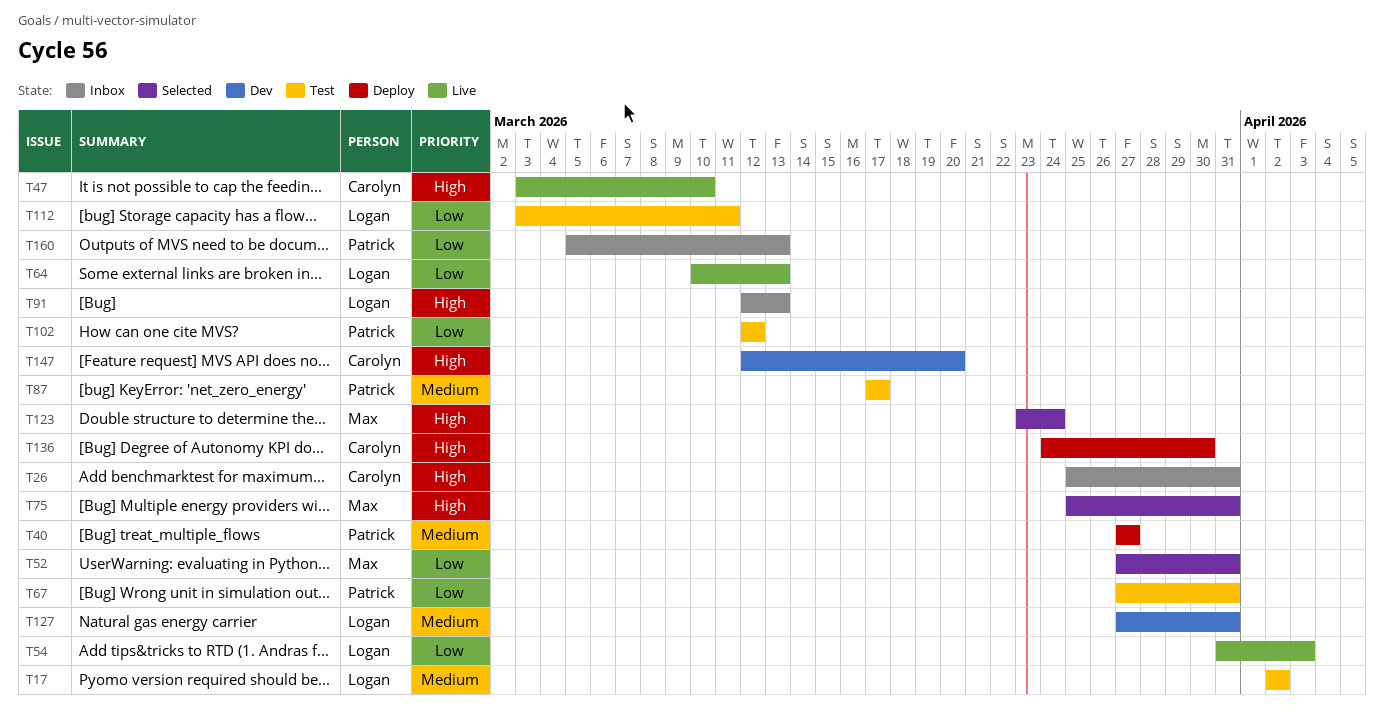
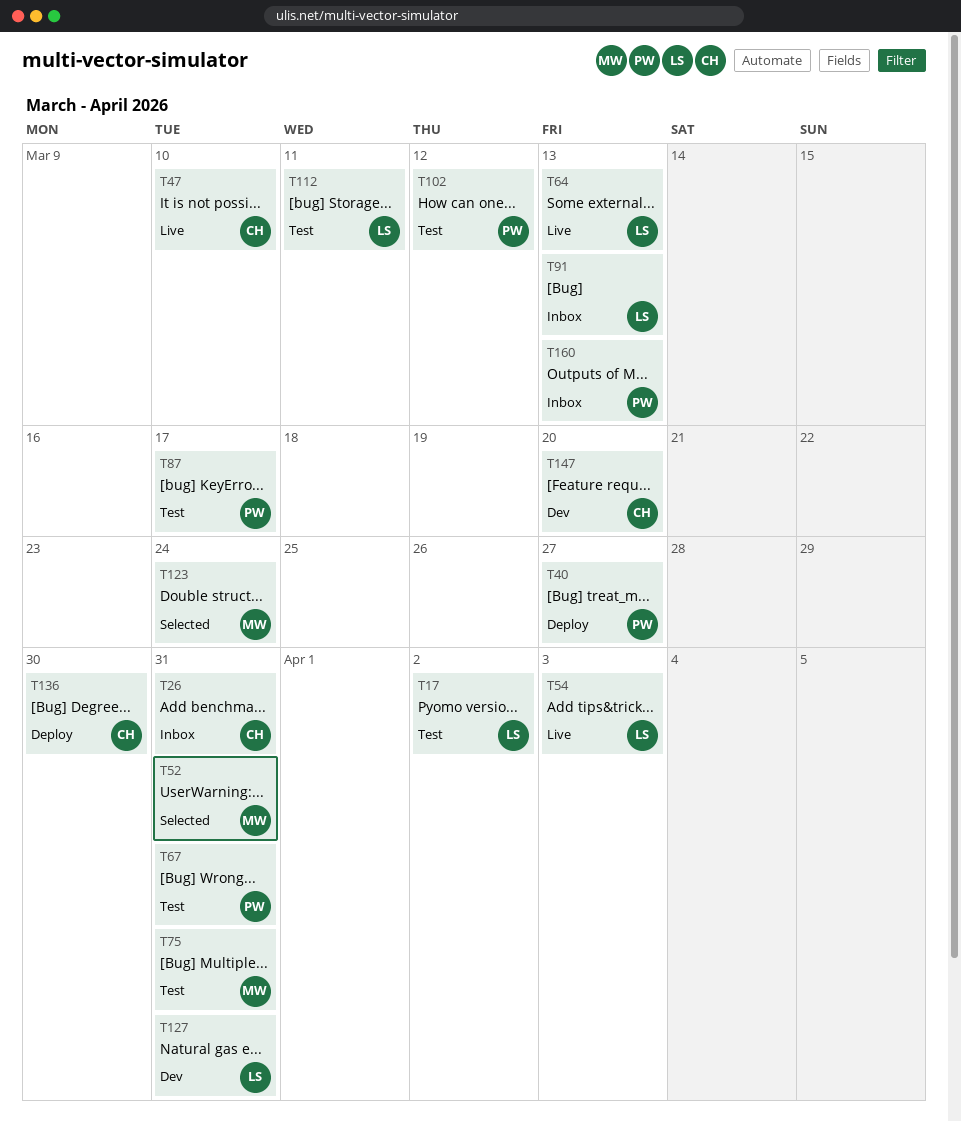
T75, status: Selected -> Test

